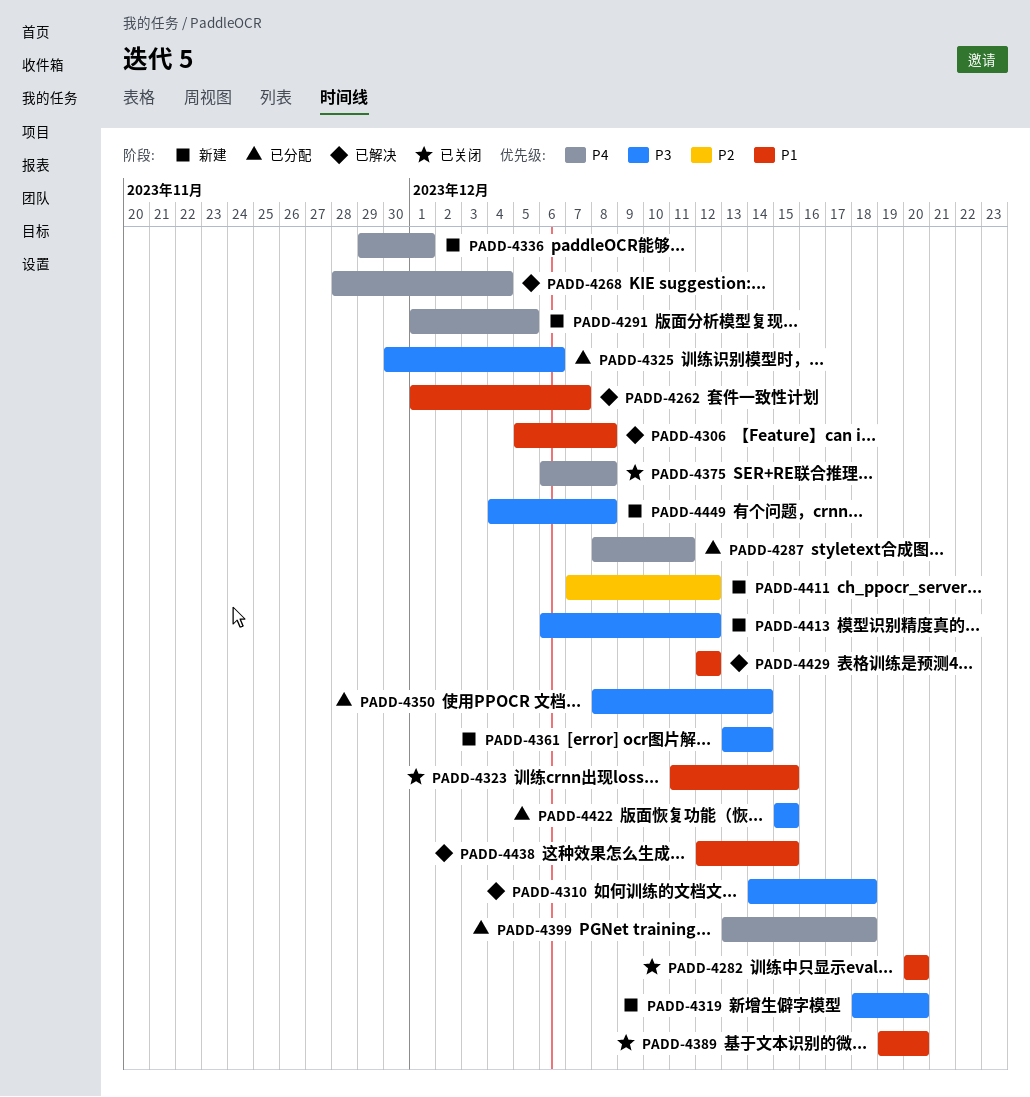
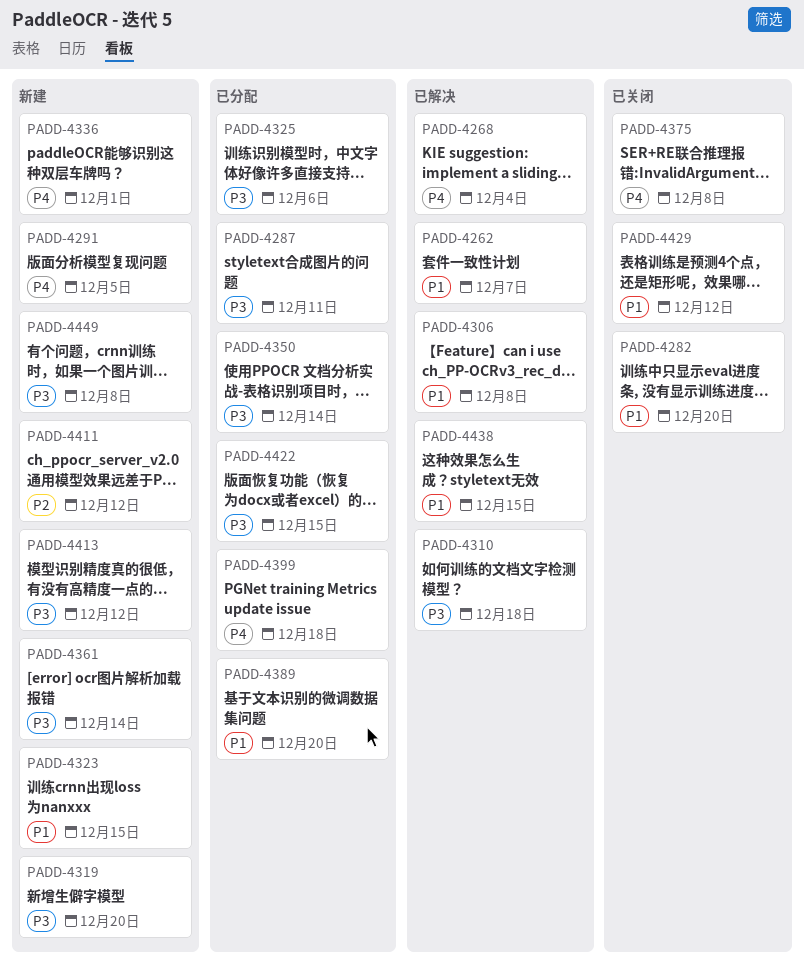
PADD-4287, priority: P4 -> P3
PADD-4323, status: 已关闭 -> 新建
PADD-4389, status: 已关闭 -> 已分配
PADD-4429, status: 已解决 -> 已关闭

